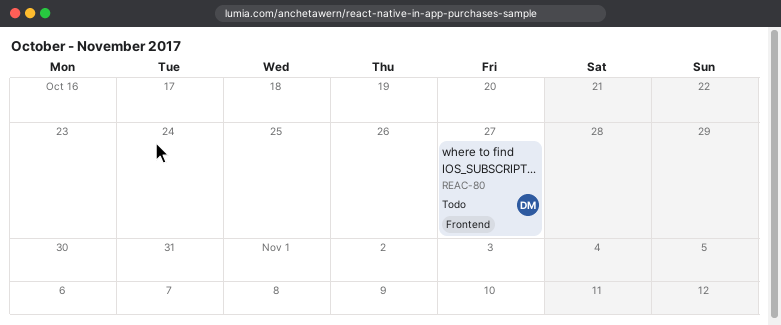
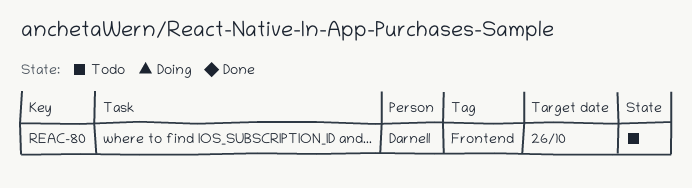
REAC-80, due: Oct 27 -> Oct 26

